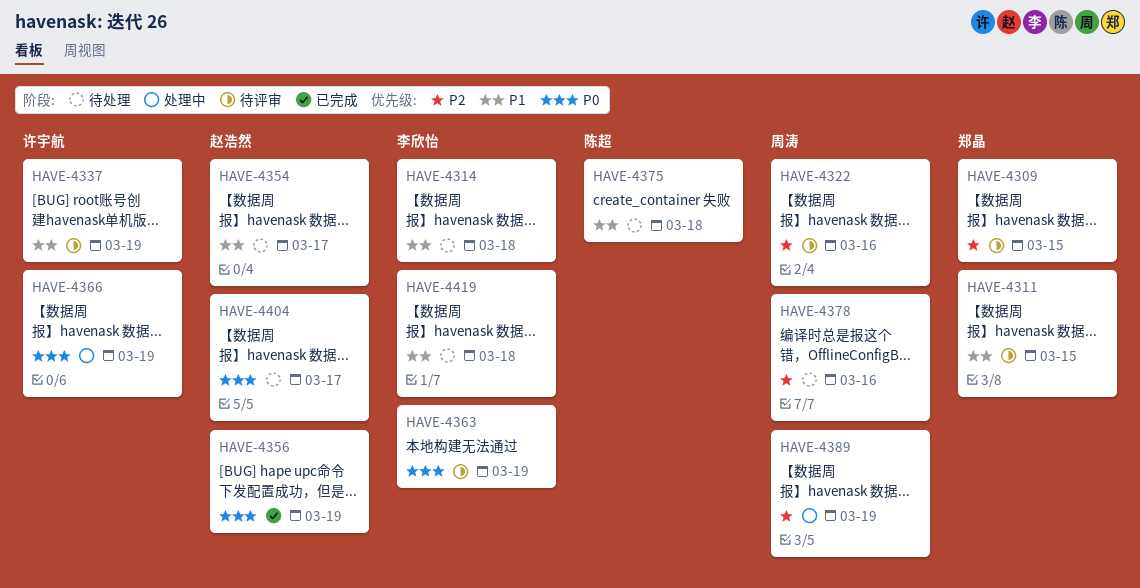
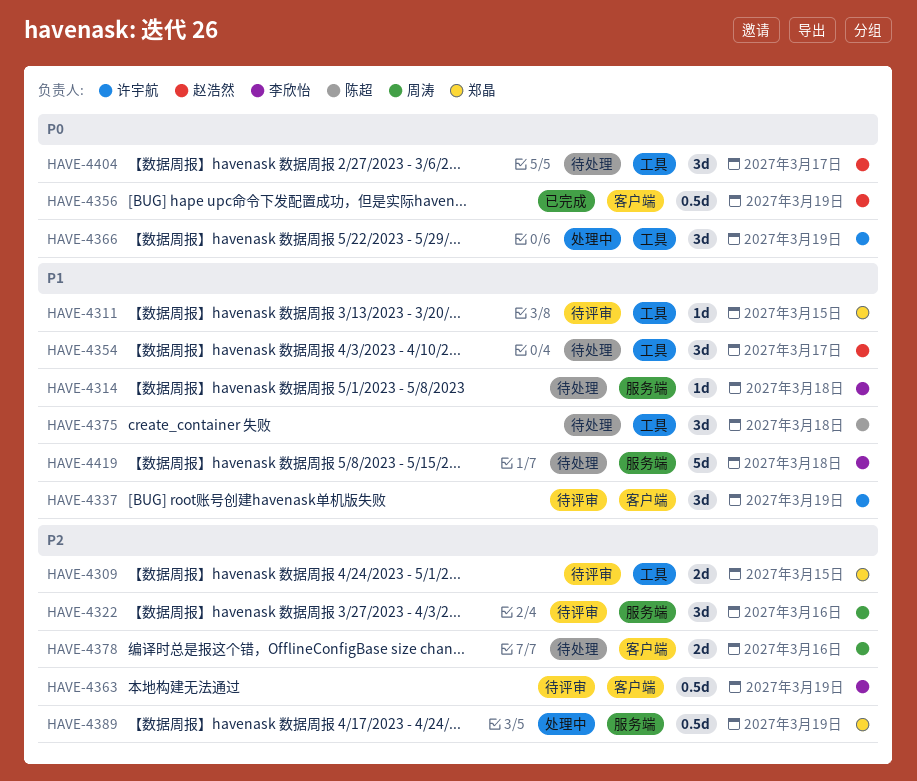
HAVE-4363, priority: P0 -> P2
HAVE-4389, owner: 周涛 -> 郑晶

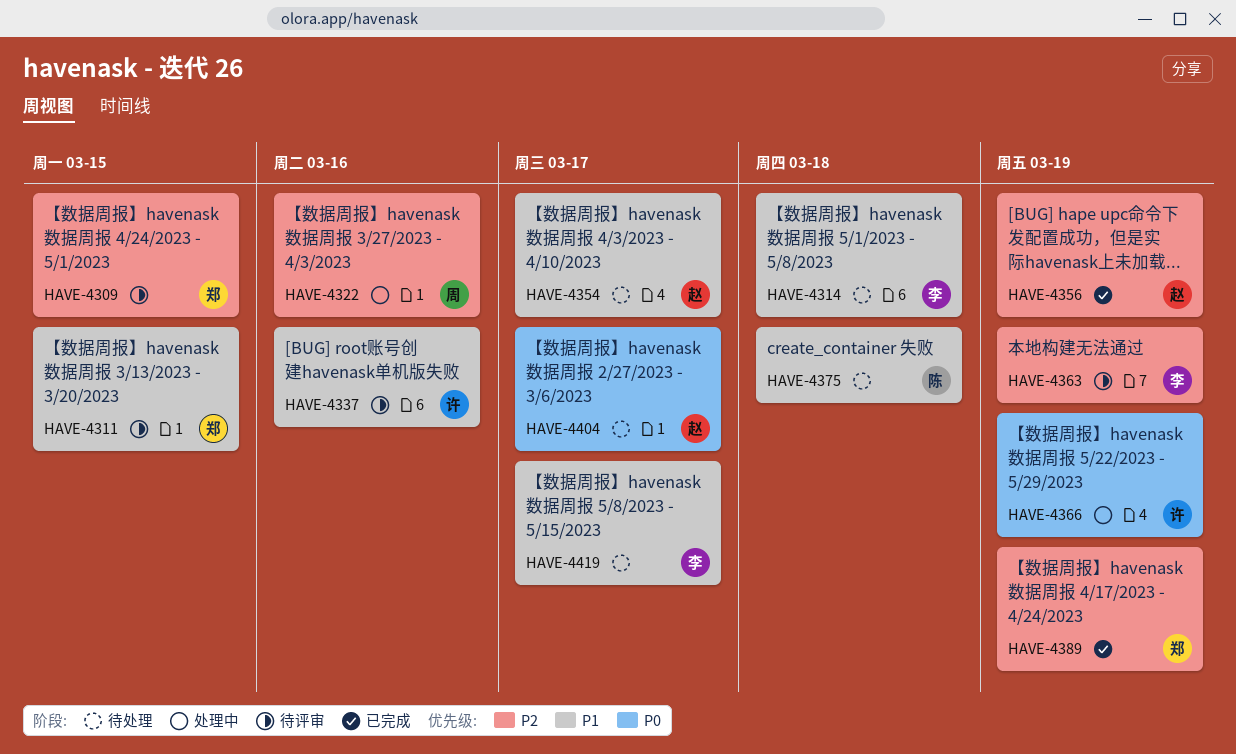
HAVE-4322, status: 待评审 -> 处理中
HAVE-4337, due: Mar 19 -> Mar 16
HAVE-4356, priority: P0 -> P2
HAVE-4378: present -> none
HAVE-4389, status: 处理中 -> 已完成
HAVE-4419, due: Mar 18 -> Mar 17

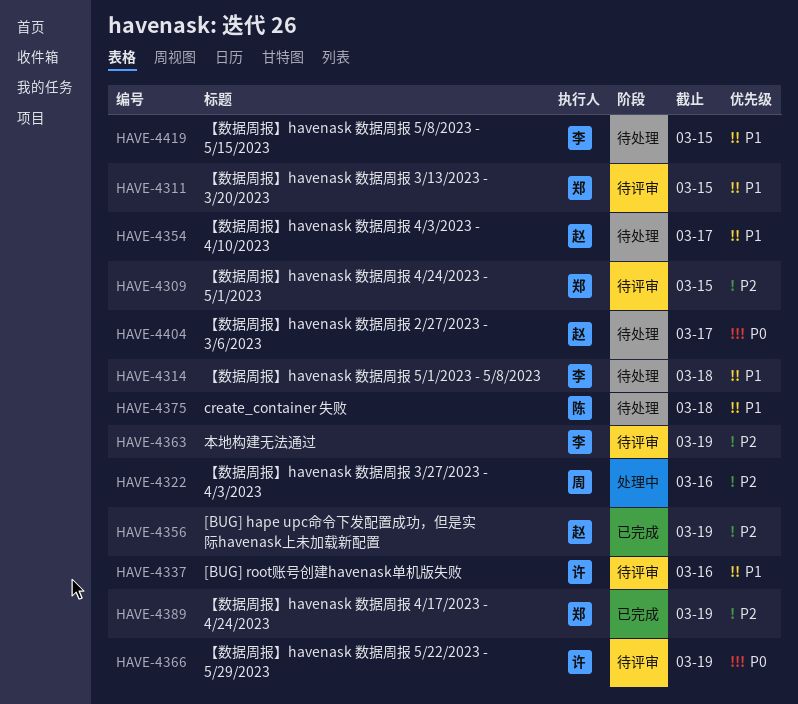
HAVE-4366, status: 处理中 -> 待评审
HAVE-4419, due: Mar 17 -> Mar 15

